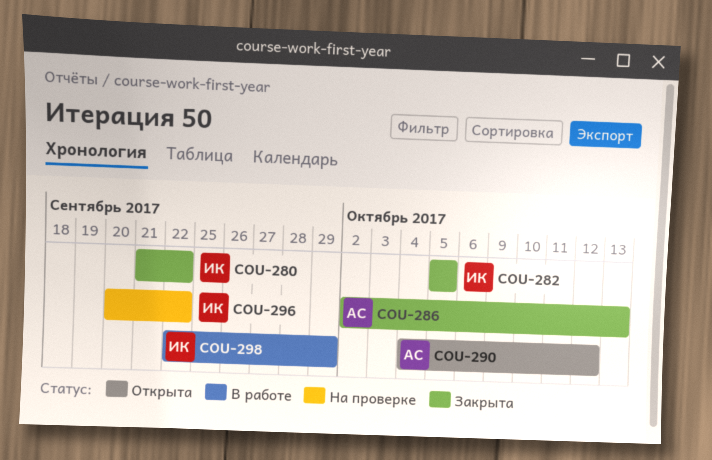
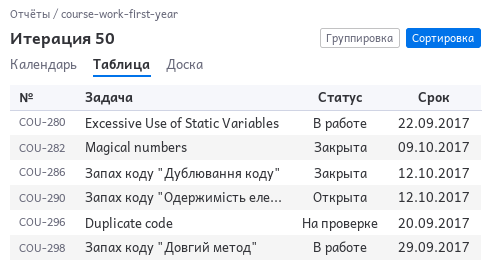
COU-280, status: Закрыта -> В работе
COU-282, due: Oct 5 -> Oct 9
COU-286, due: Oct 13 -> Oct 12
COU-296, due: Sep 22 -> Sep 20

